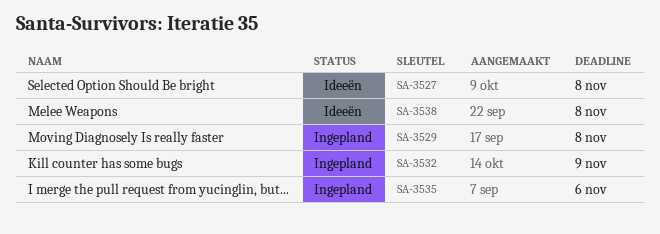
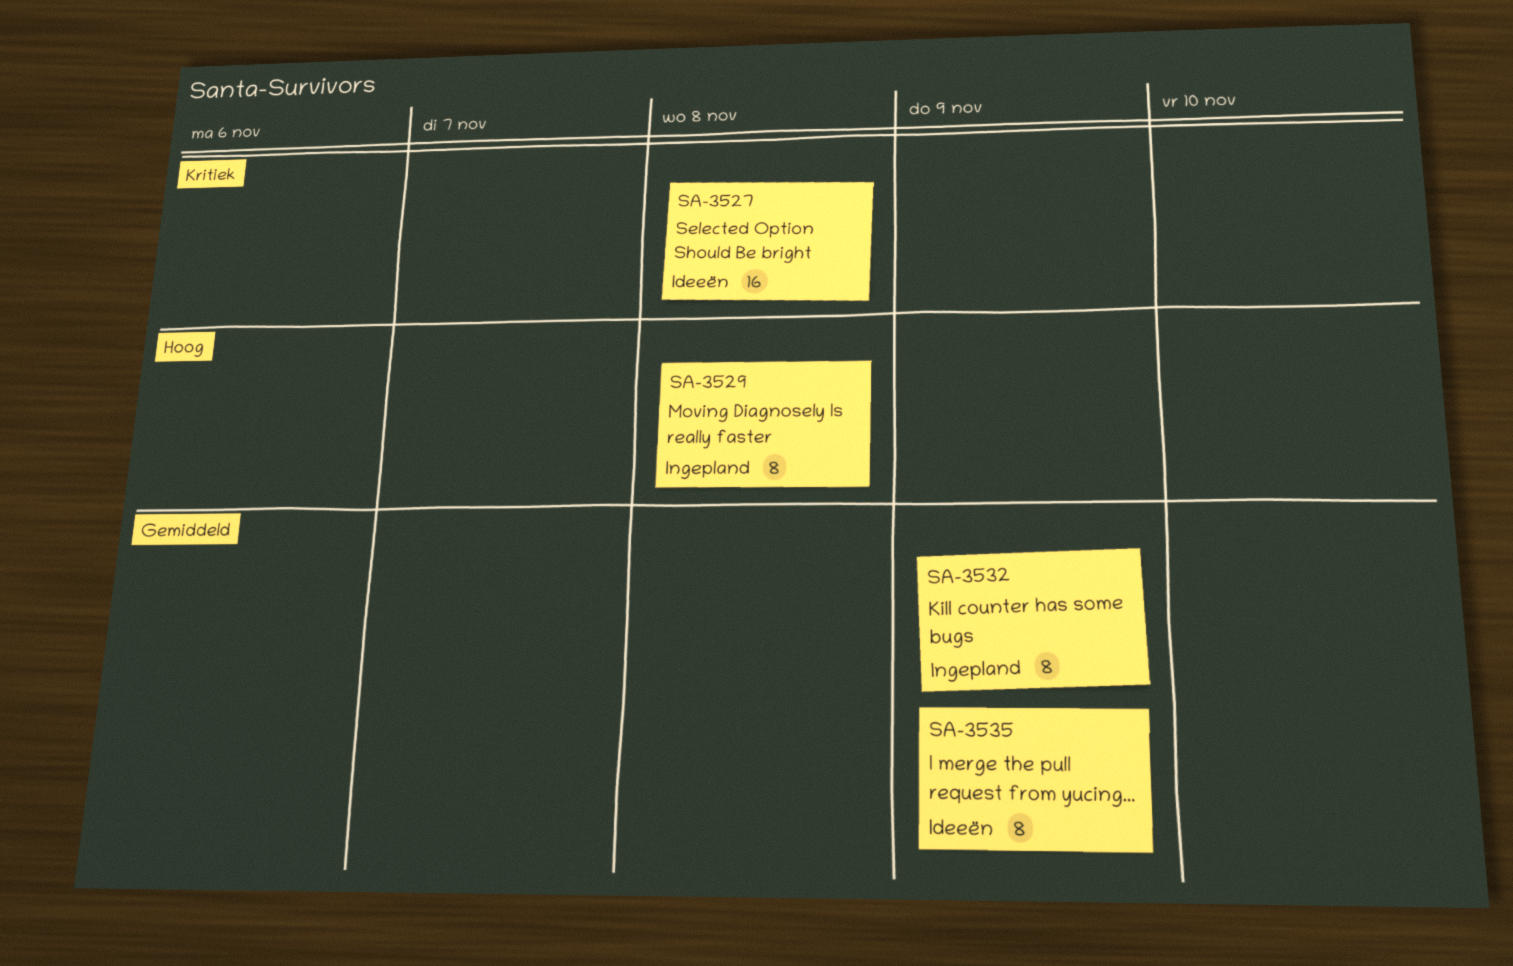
SA-3535, status: Ingepland -> Ideeën
SA-3535, due: Nov 6 -> Nov 9
SA-3538: present -> none

